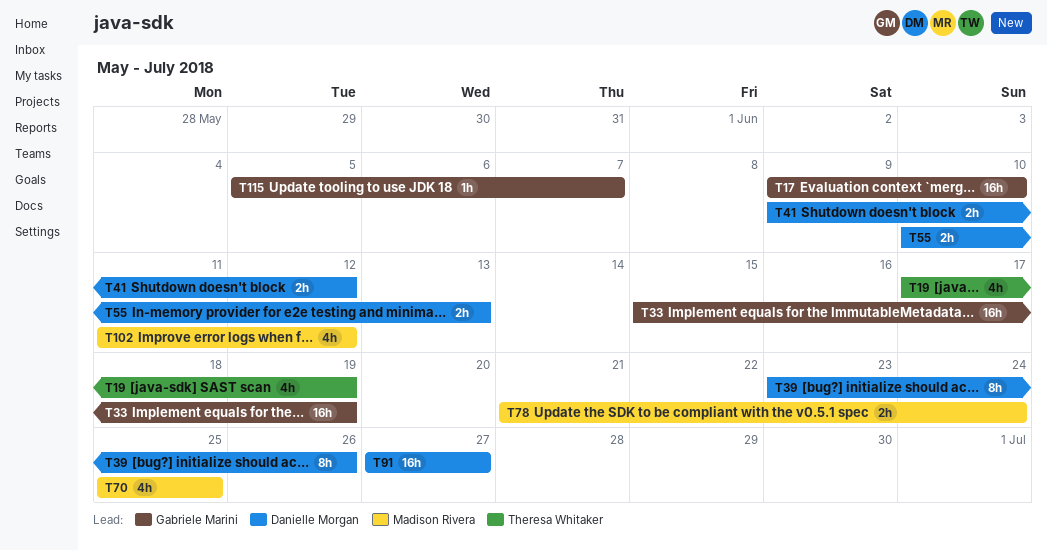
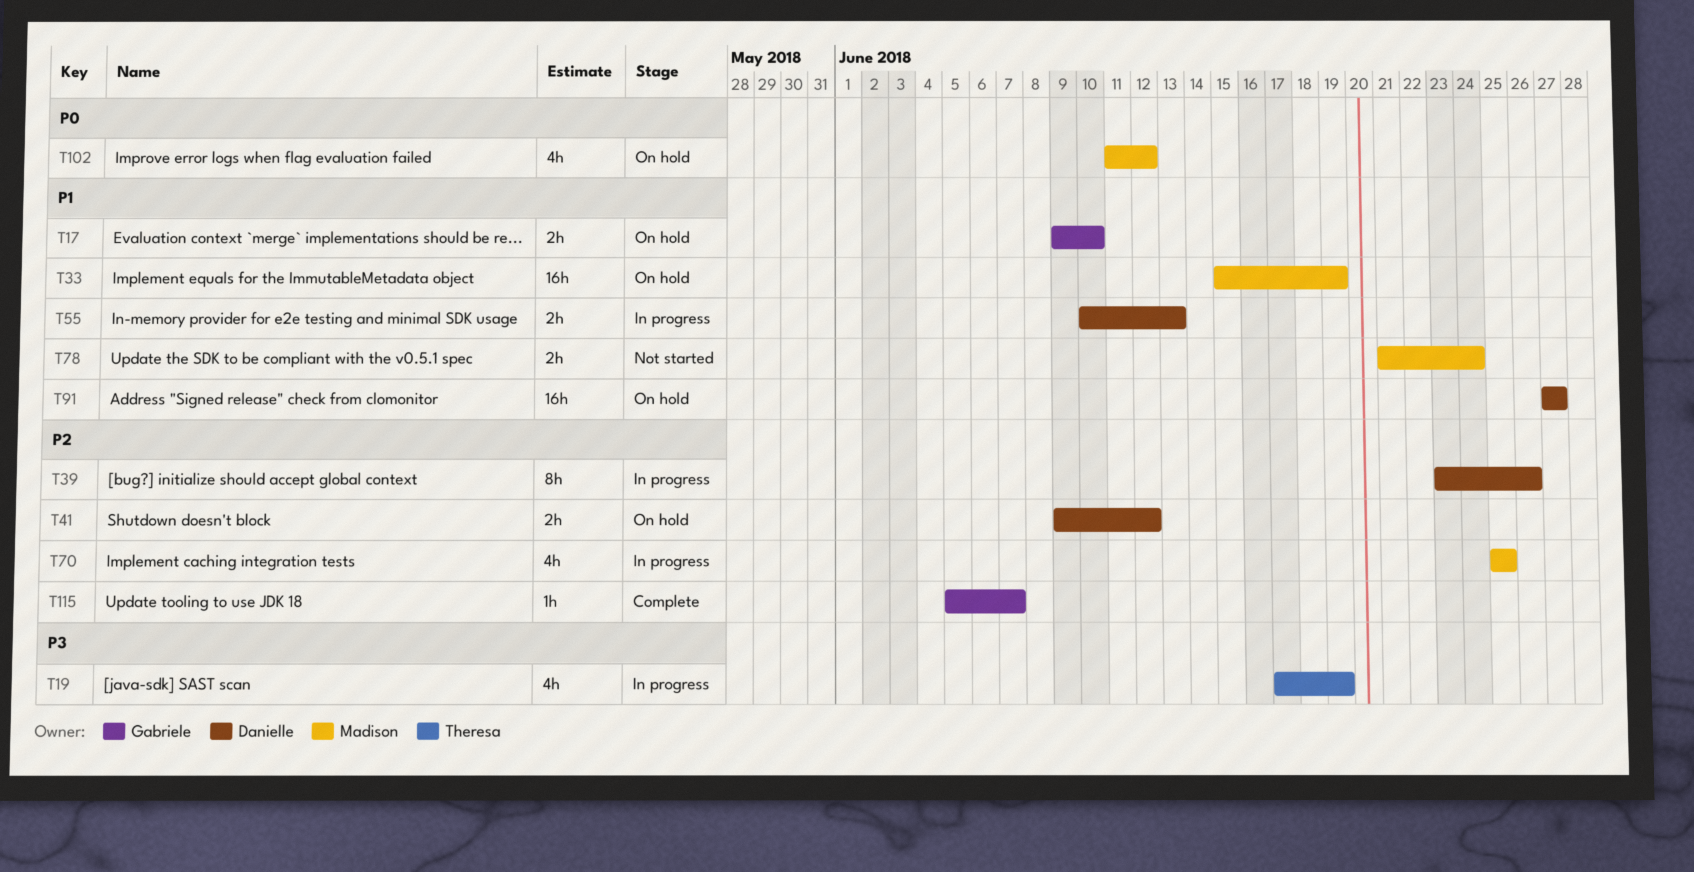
T17, estimate: 16h -> 2h
T33, owner: Gabriele Marini -> Madison Rivera

